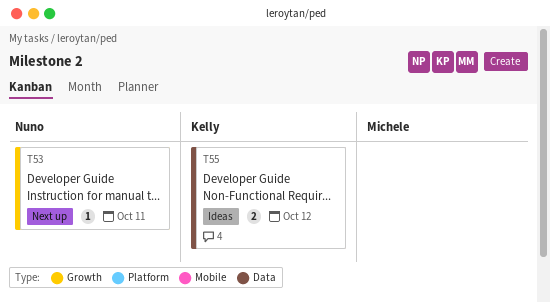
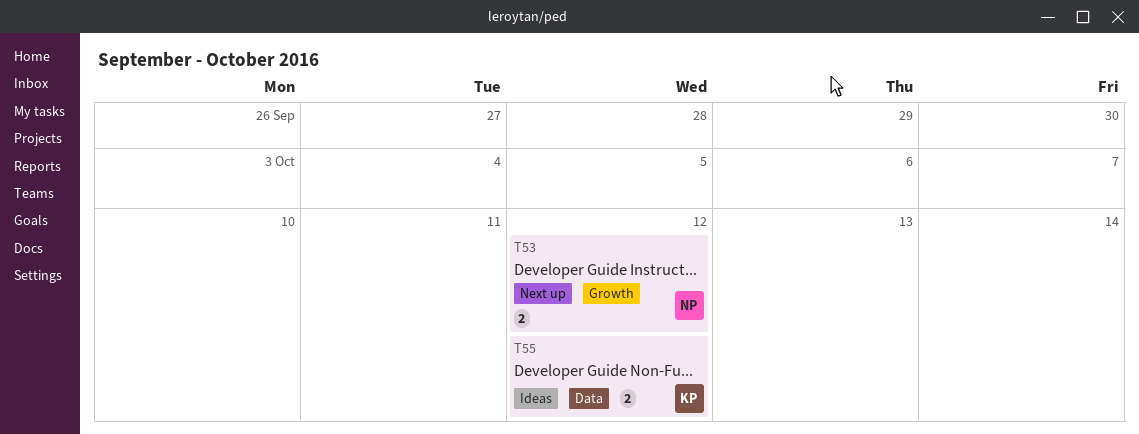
T53, estimate: 1 -> 2
T53, due: Oct 11 -> Oct 12

